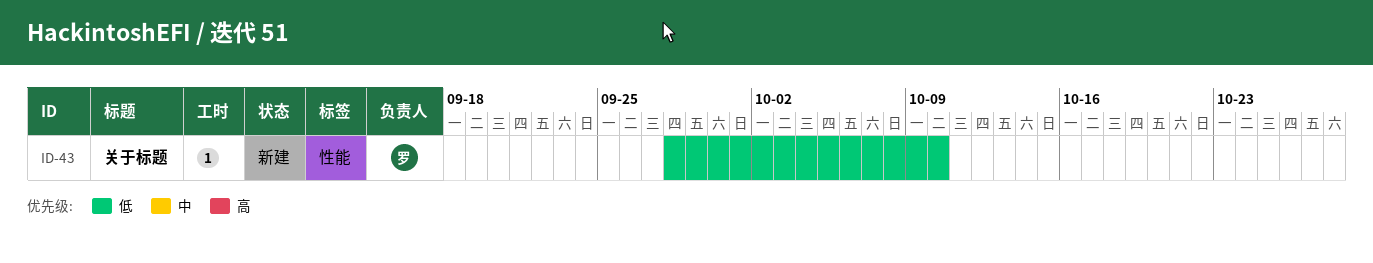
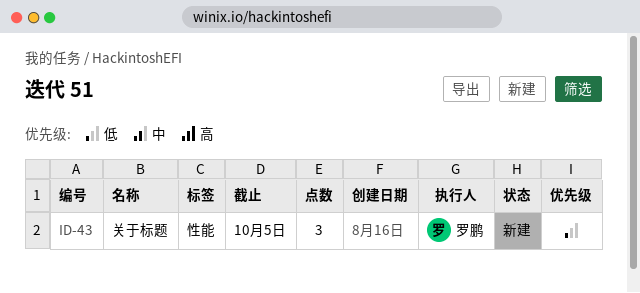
ID-43, estimate: 1 -> 3
ID-43, due: Oct 10 -> Oct 5

